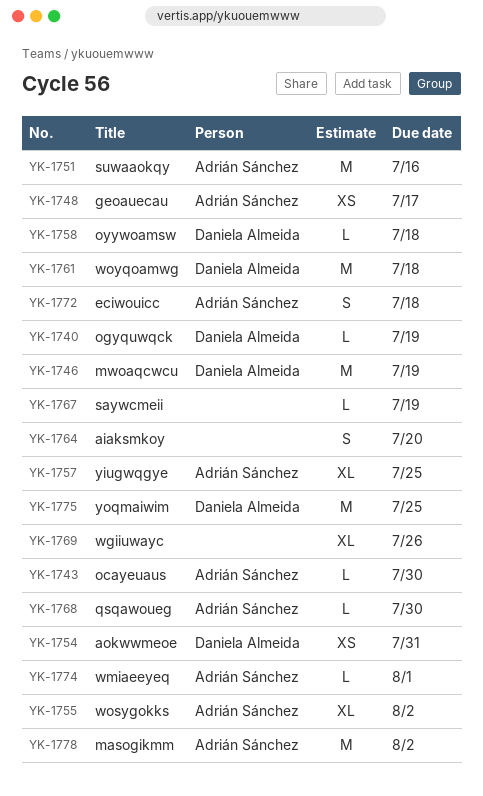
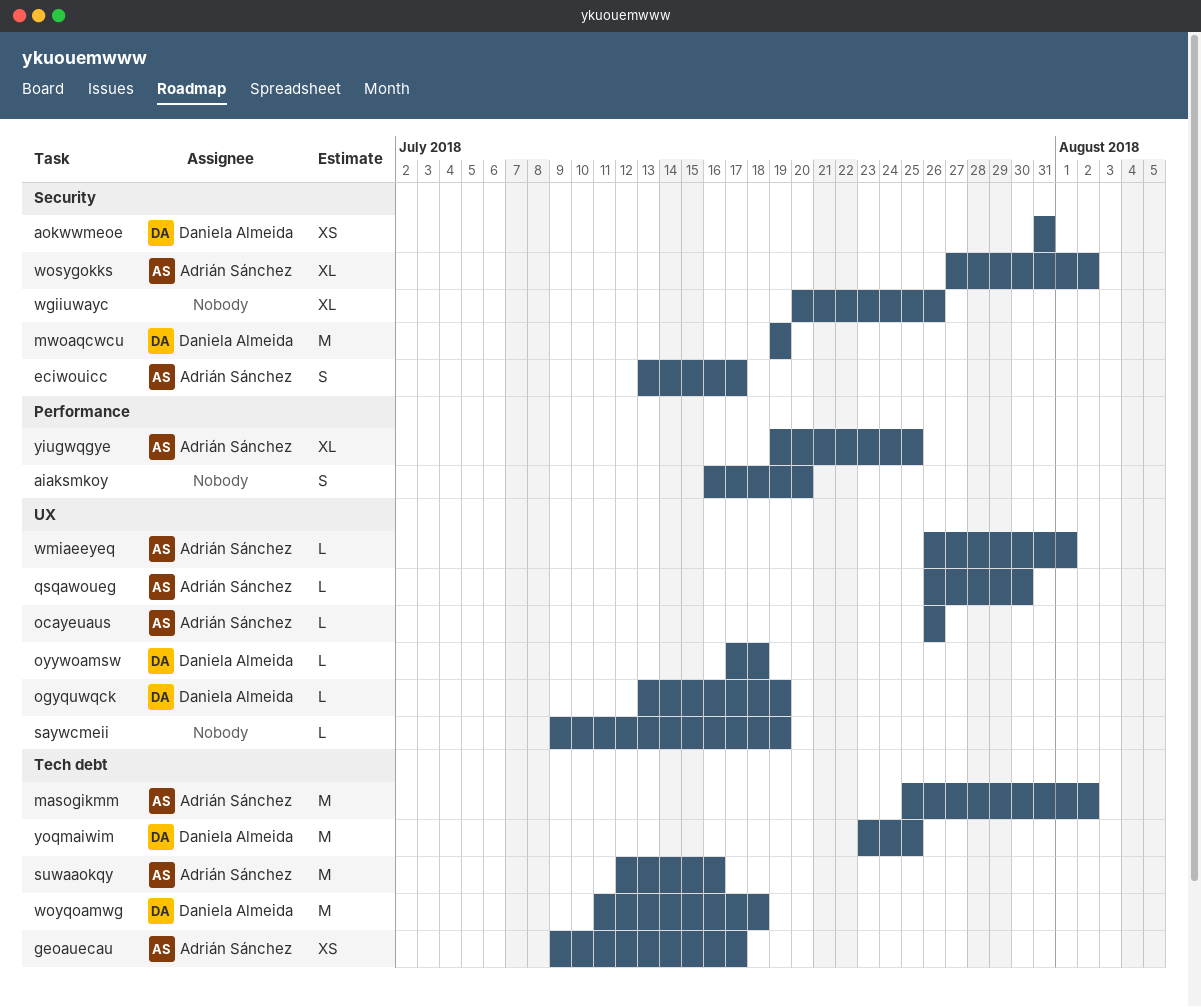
eciwouicc, due: Jul 18 -> Jul 17
ocayeuaus, due: Jul 30 -> Jul 26

